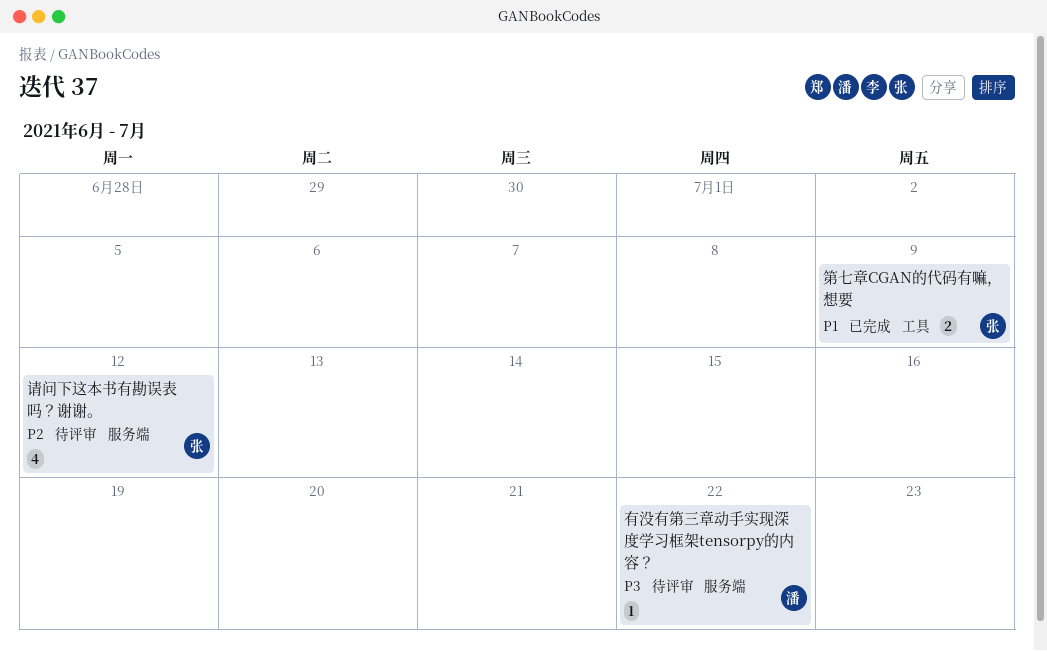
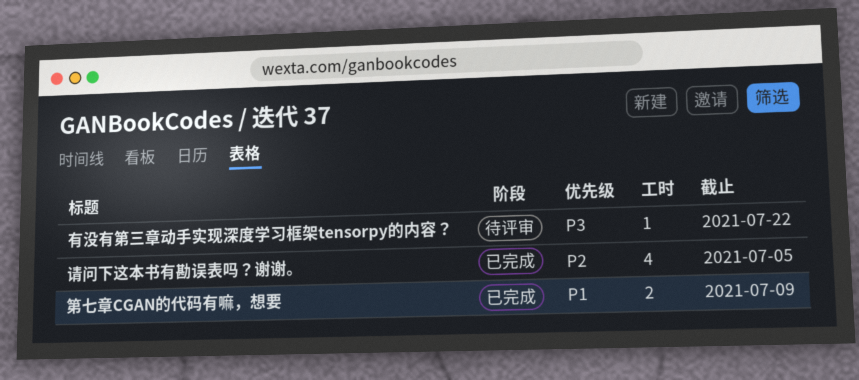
请问下这本书有勘误表吗？谢谢。, status: 待评审 -> 已完成
请问下这本书有勘误表吗？谢谢。, due: Jul 12 -> Jul 5

